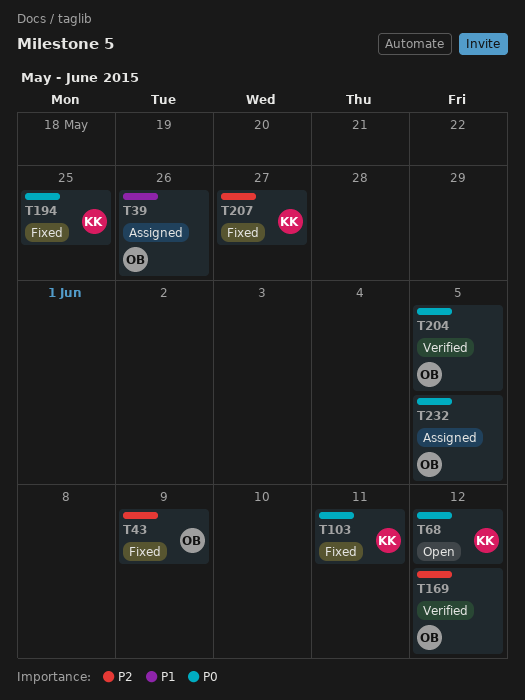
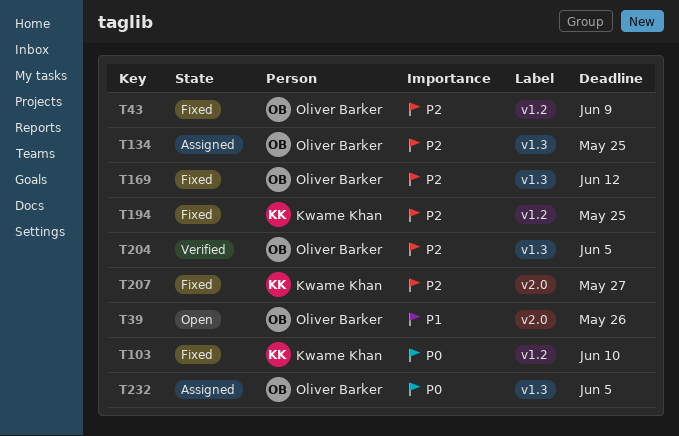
T39, status: Assigned -> Open
T68: present -> none
T103, due: Jun 11 -> Jun 10
T134: none -> present
T169, status: Verified -> Fixed
T194, priority: P0 -> P2
T204, priority: P0 -> P2

